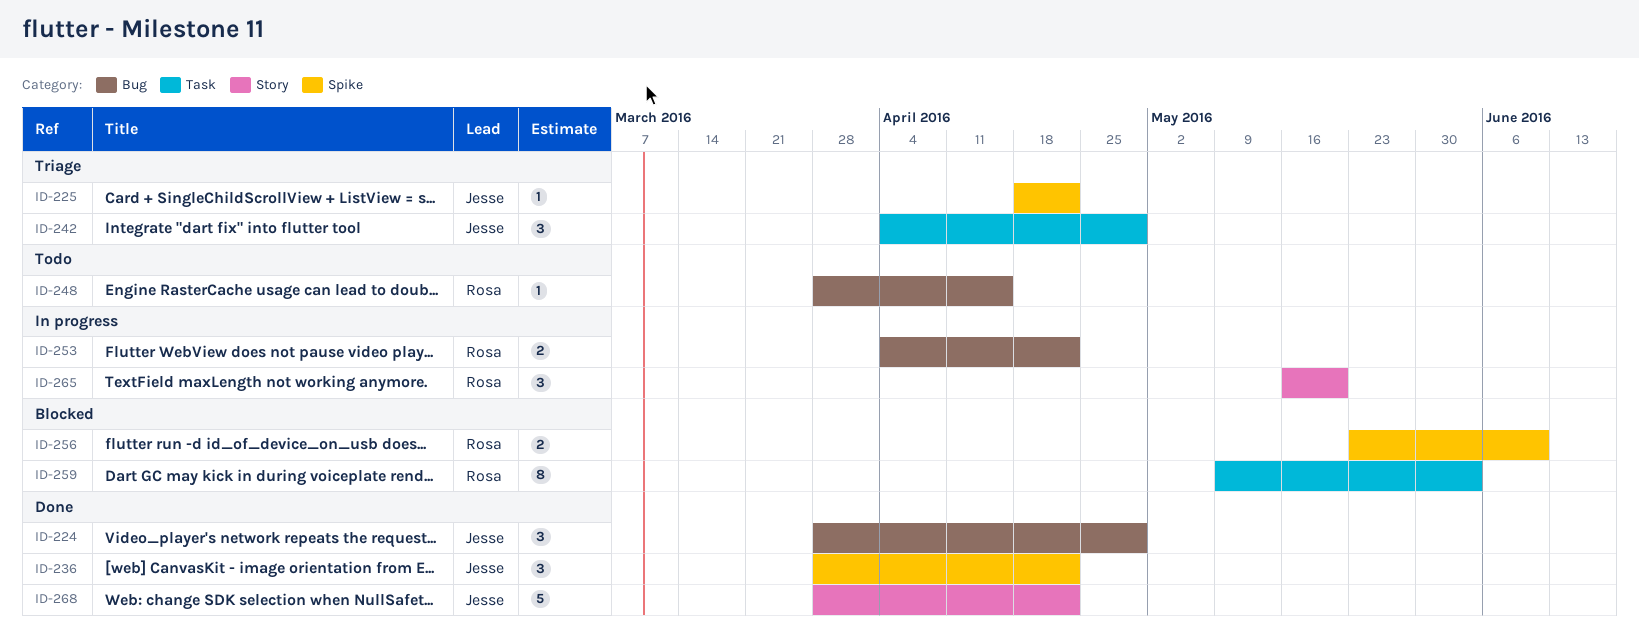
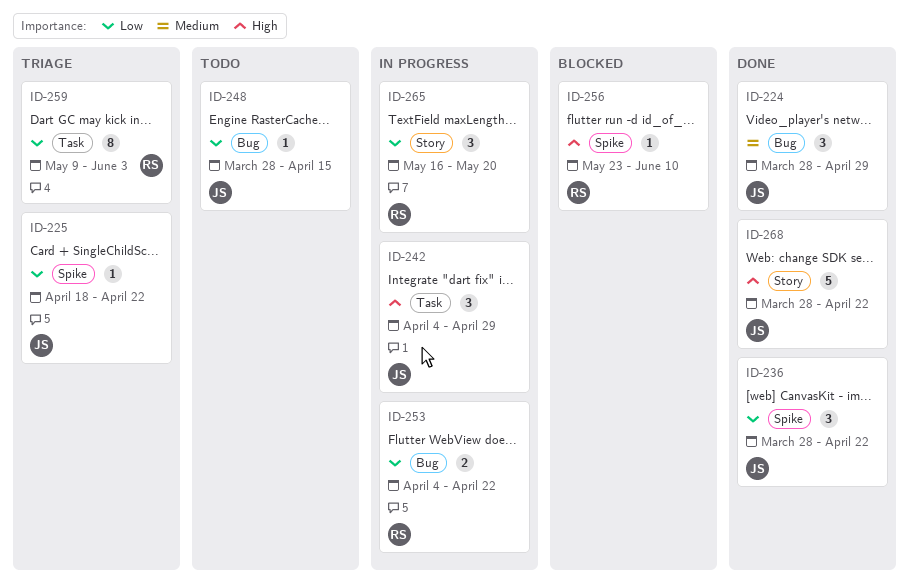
ID-242, status: Triage -> In progress
ID-248, owner: Rosa -> Jesse
ID-256, estimate: 2 -> 1
ID-259, status: Blocked -> Triage

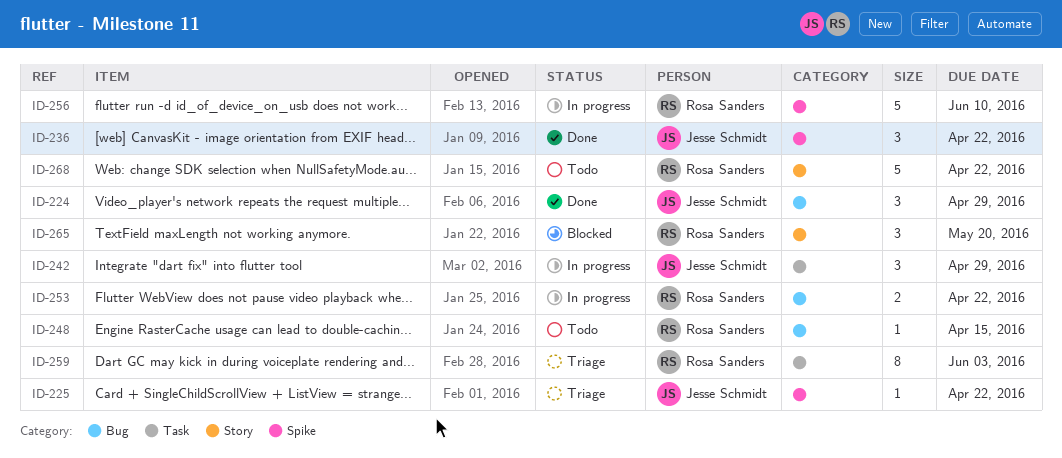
ID-248, owner: Jesse Schmidt -> Rosa Sanders
ID-256, status: Blocked -> In progress
ID-256, estimate: 1 -> 5
ID-265, status: In progress -> Blocked
ID-268, status: Done -> Todo
ID-268, owner: Jesse Schmidt -> Rosa Sanders

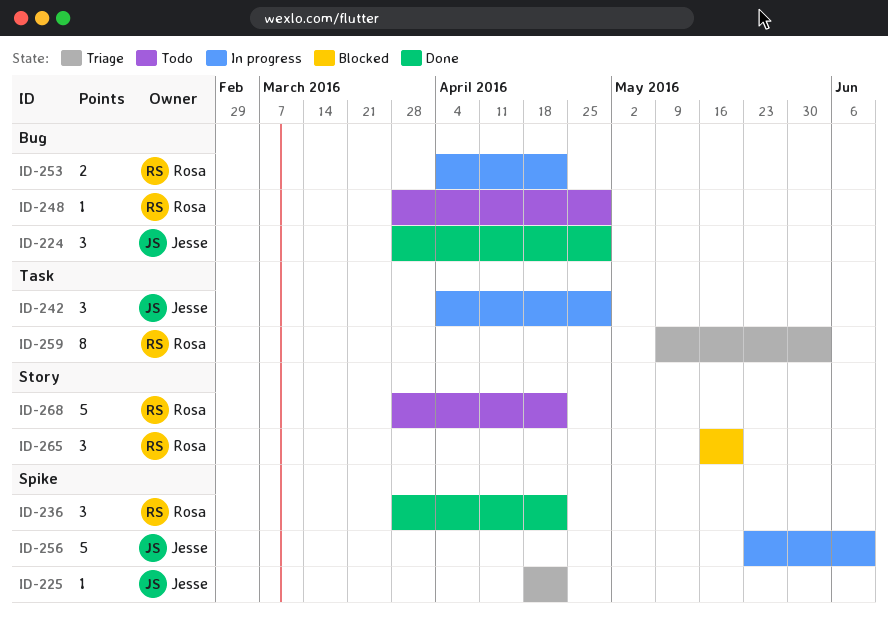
ID-236, owner: Jesse Schmidt -> Rosa Sanders
ID-248, due: Apr 15 -> Apr 29
ID-256, owner: Rosa Sanders -> Jesse Schmidt

